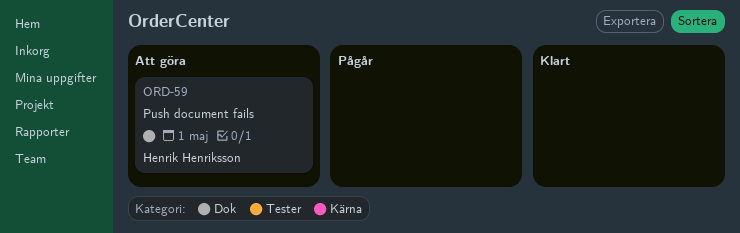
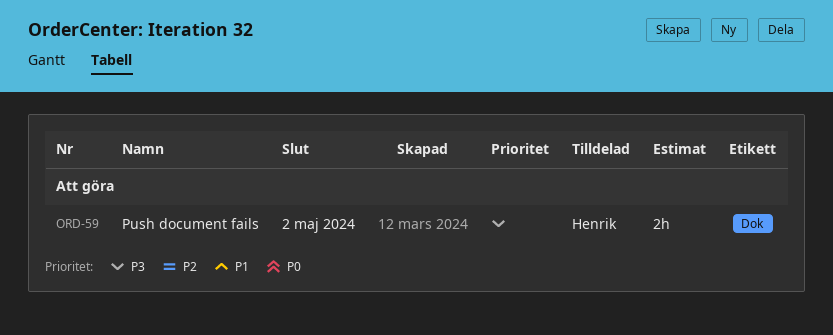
ORD-59, due: May 1 -> May 2

